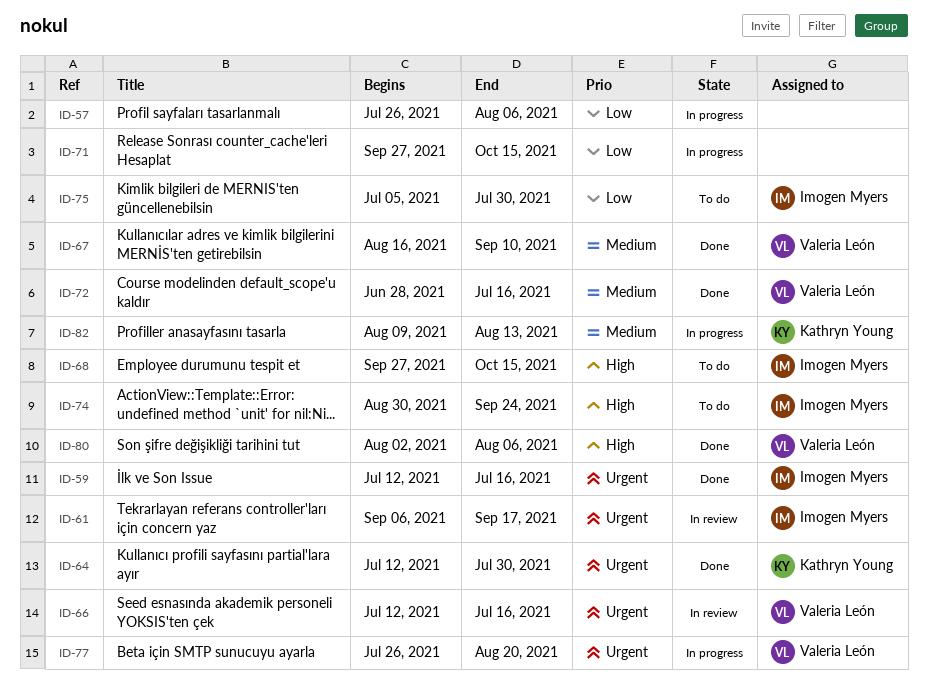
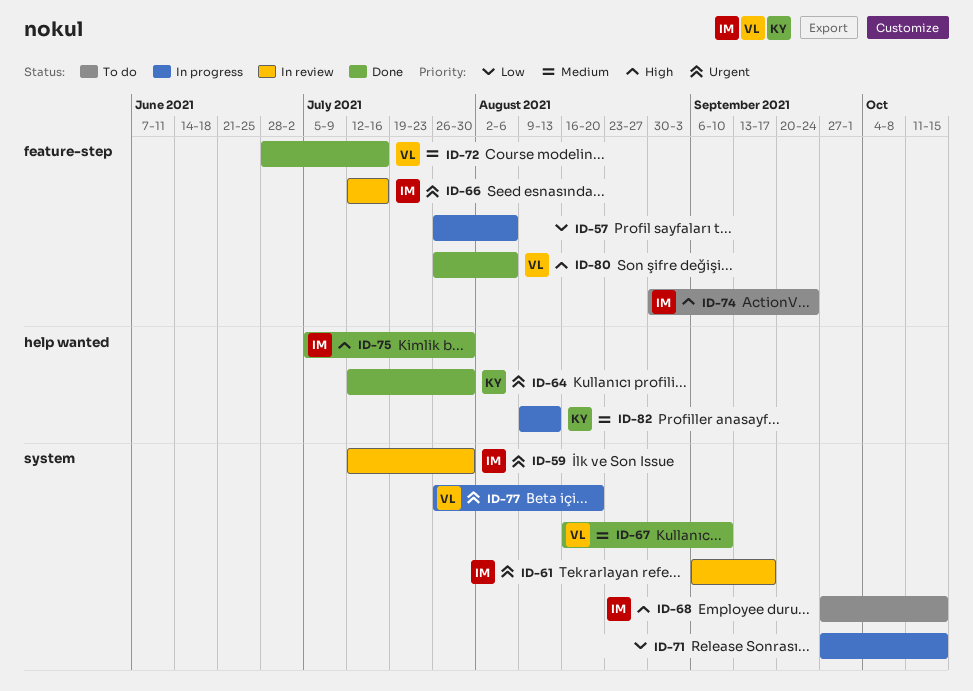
ID-59, status: Done -> In review
ID-59, due: Jul 16 -> Jul 30
ID-66, owner: Valeria León -> Imogen Myers
ID-75, status: To do -> Done
ID-75, priority: Low -> High
ID-80, start: Aug 2 -> Jul 26

